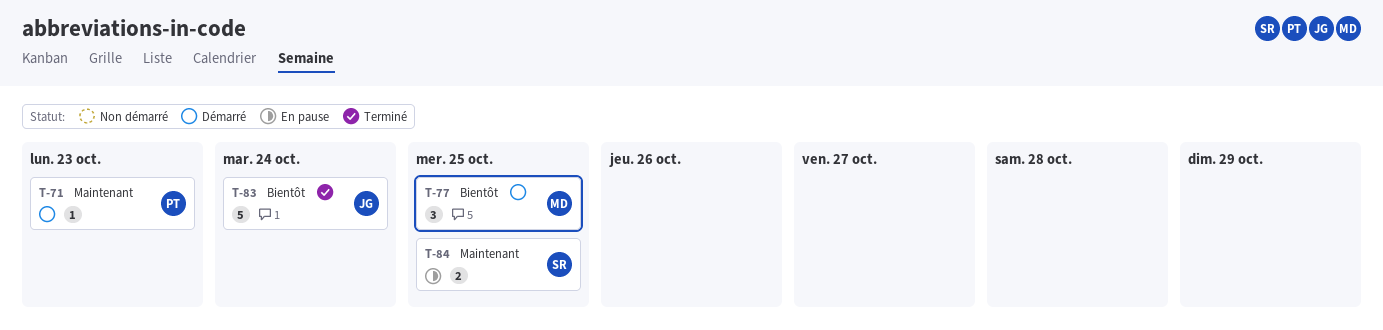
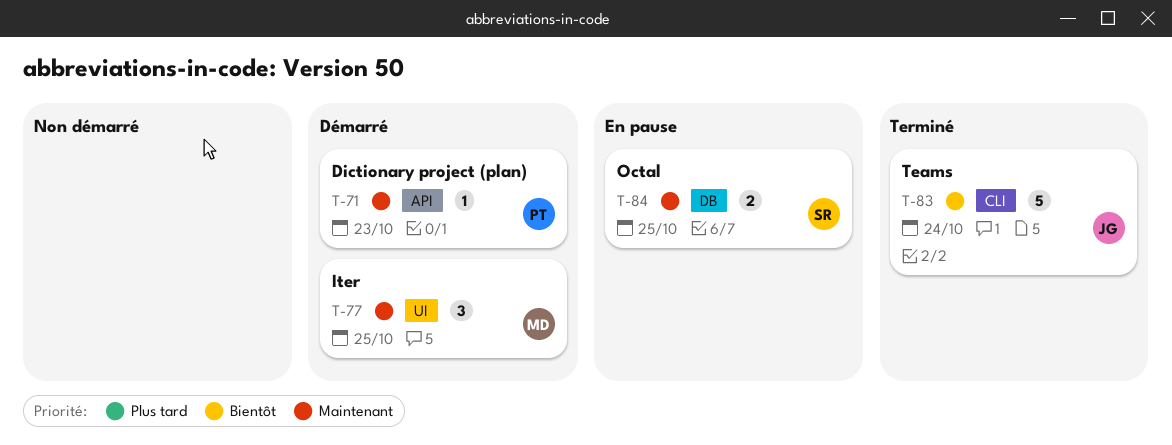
T-77, priority: Bientôt -> Maintenant

